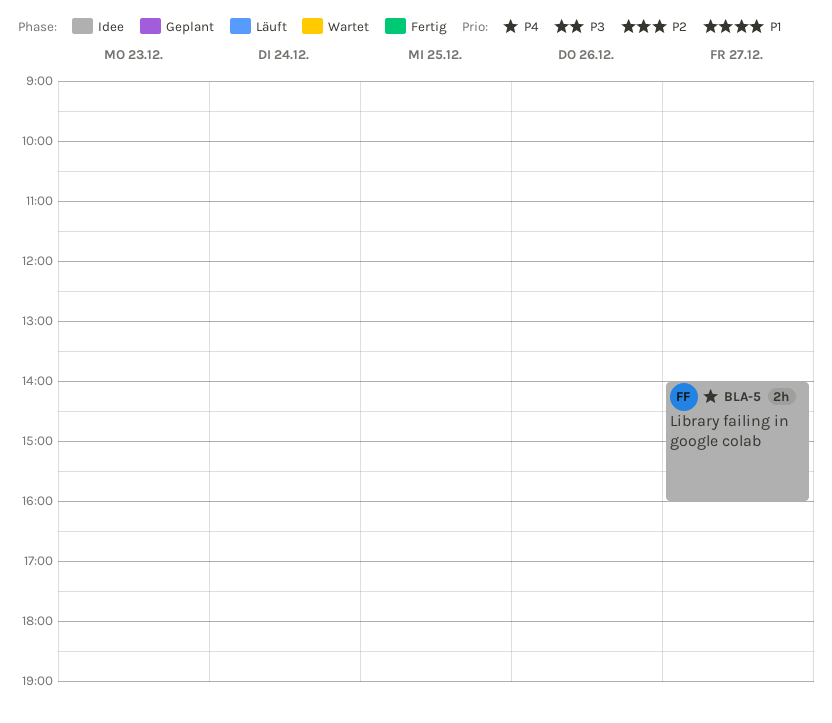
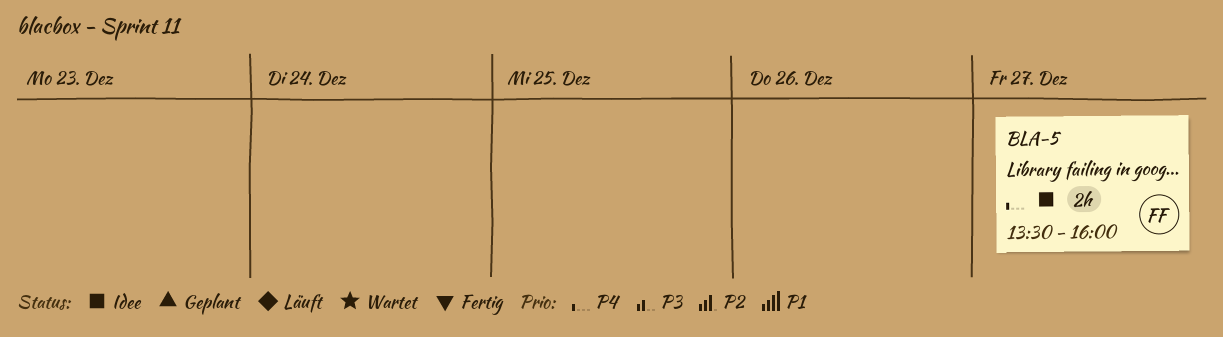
BLA-5, begins: 14:00 -> 13:30

